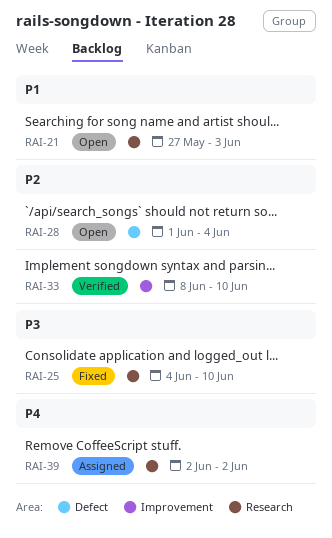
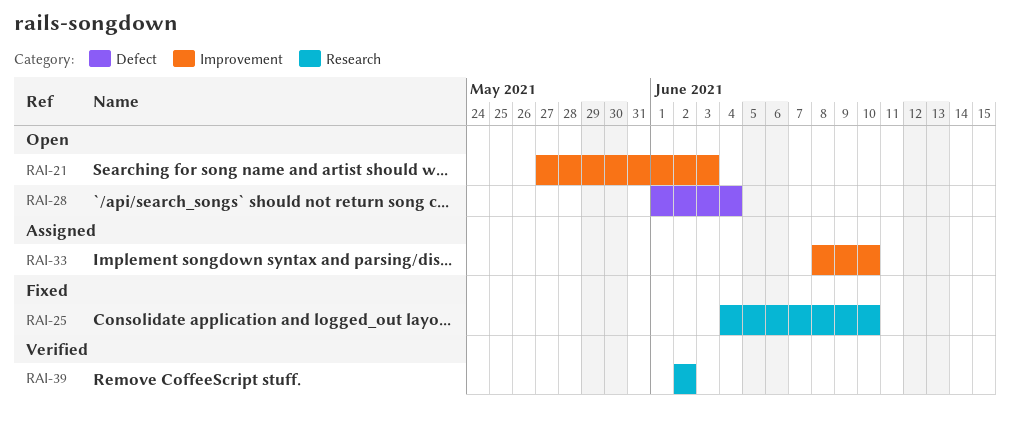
RAI-21, label: Research -> Improvement
RAI-33, status: Verified -> Assigned
RAI-39, status: Assigned -> Verified

